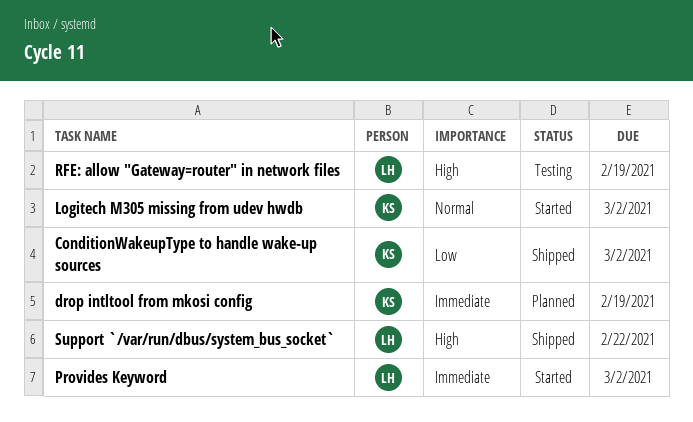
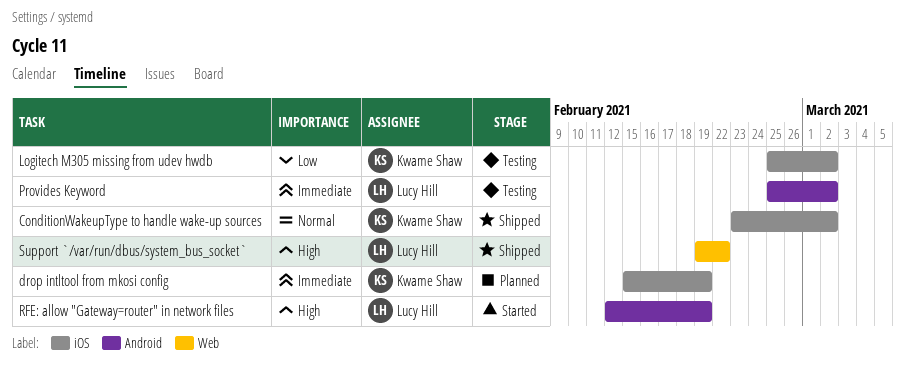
ConditionWakeupType to handle wake-up sources, priority: Low -> Normal
Logitech M305 missing from udev hwdb, status: Started -> Testing
Logitech M305 missing from udev hwdb, priority: Normal -> Low
Provides Keyword, status: Started -> Testing
RFE: allow "Gateway=router" in network files, status: Testing -> Started

